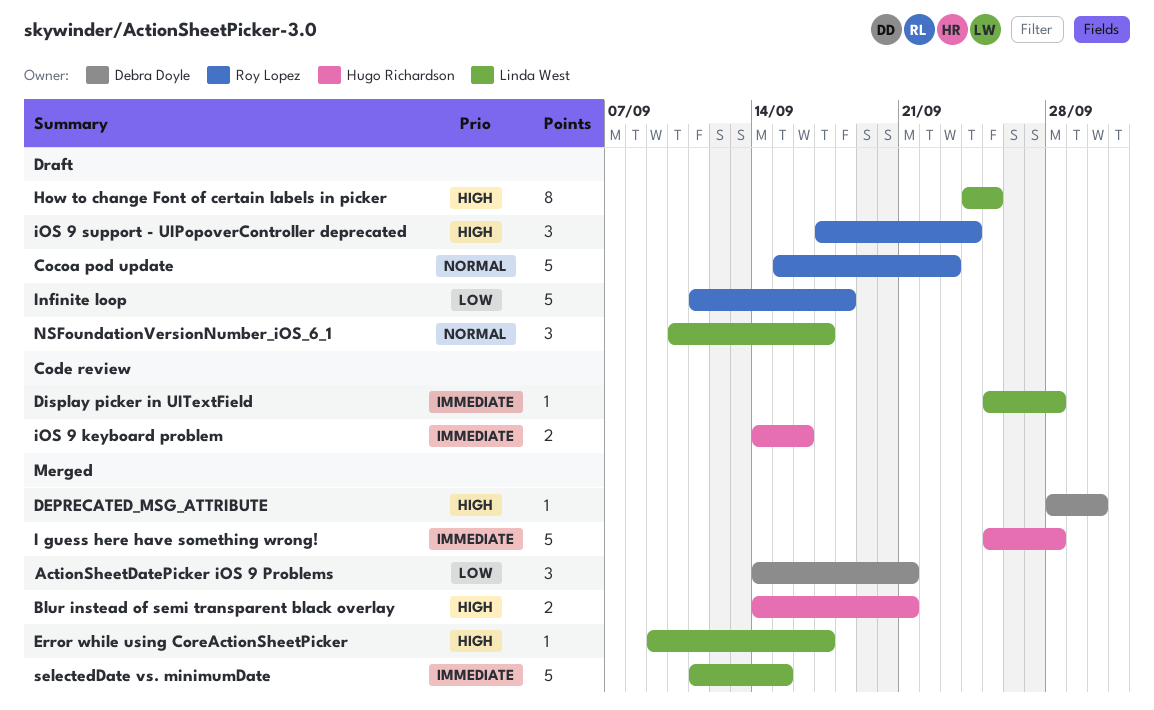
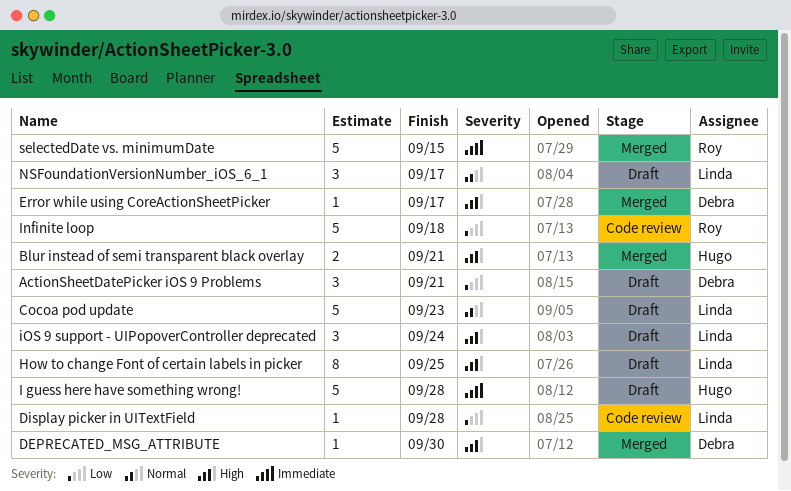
ActionSheetDatePicker iOS 9 Problems, status: Merged -> Draft
Cocoa pod update, owner: Roy Lopez -> Linda West
Display picker in UITextField, priority: Immediate -> Low
Error while using CoreActionSheetPicker, owner: Linda West -> Debra Doyle
I guess here have something wrong!, status: Merged -> Draft
Infinite loop, status: Draft -> Code review
iOS 9 keyboard problem: present -> none
iOS 9 support - UIPopoverController deprecated, owner: Roy Lopez -> Linda West
selectedDate vs. minimumDate, owner: Linda West -> Roy Lopez

